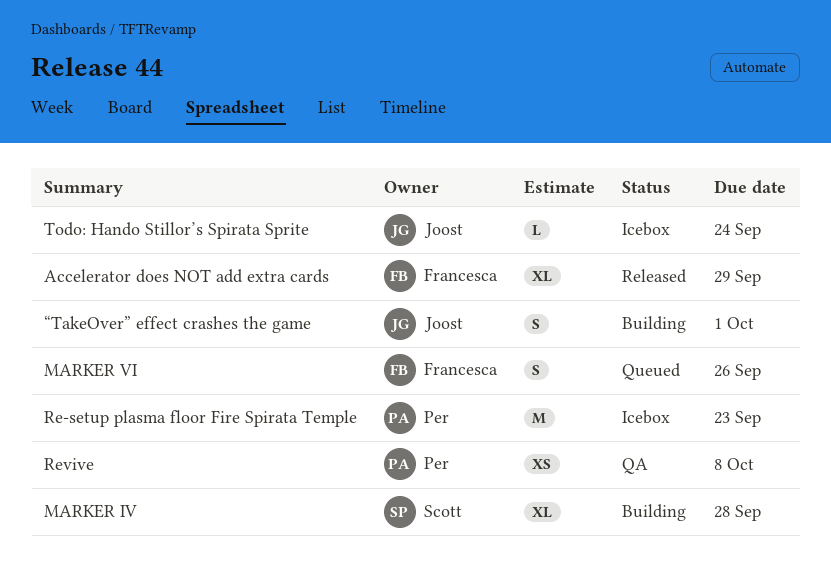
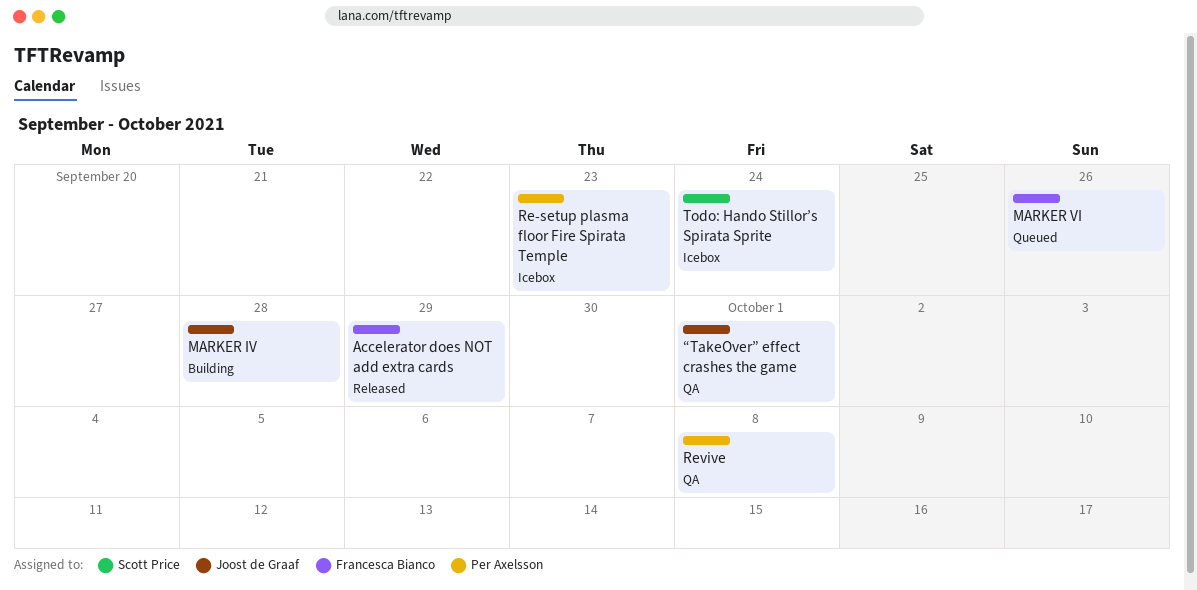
MARKER IV, owner: Scott Price -> Joost de Graaf
Todo: Hando Stillor’s Spirata Sprite, owner: Joost de Graaf -> Scott Price
“TakeOver” effect crashes the game, status: Building -> QA

